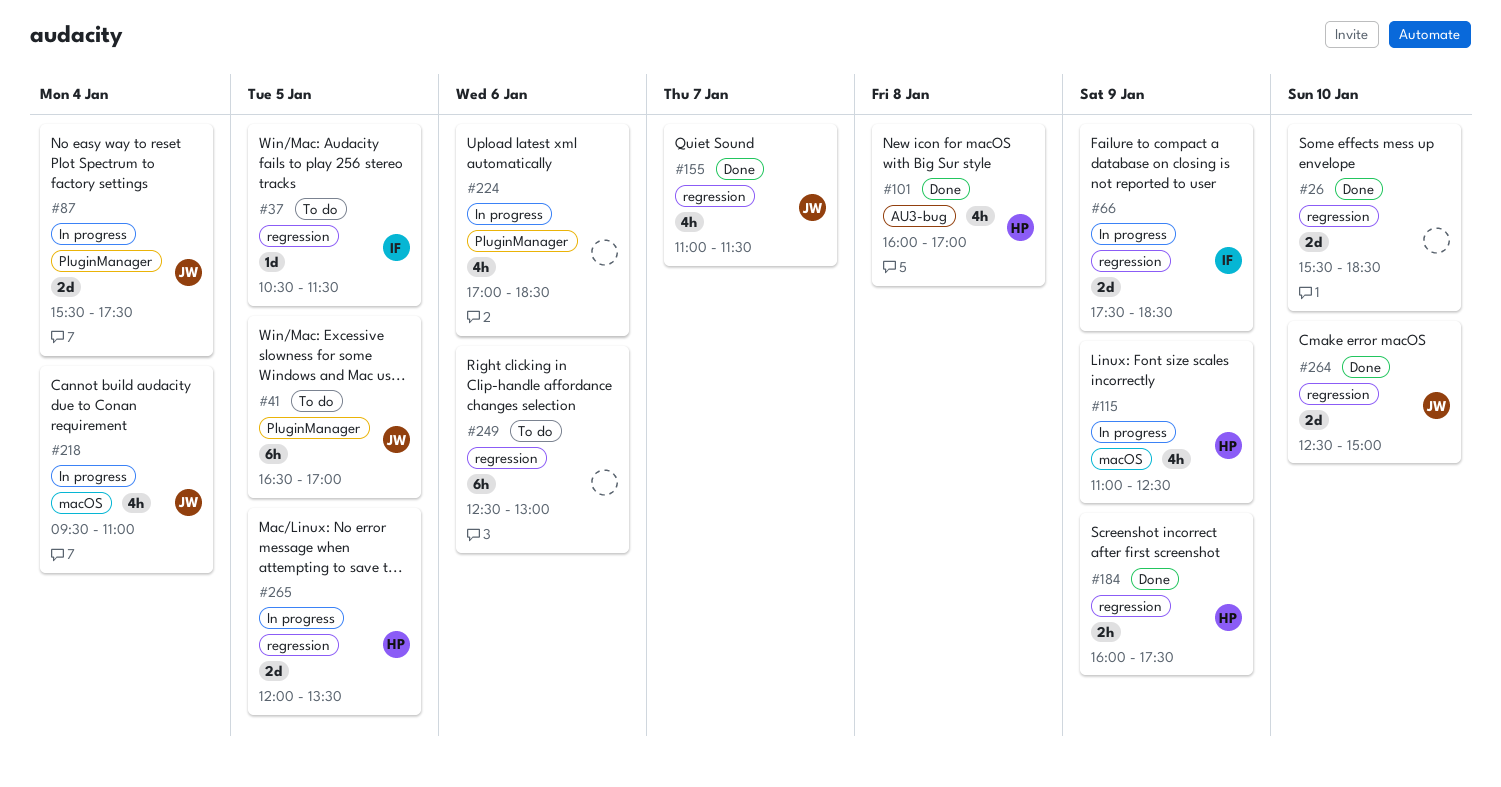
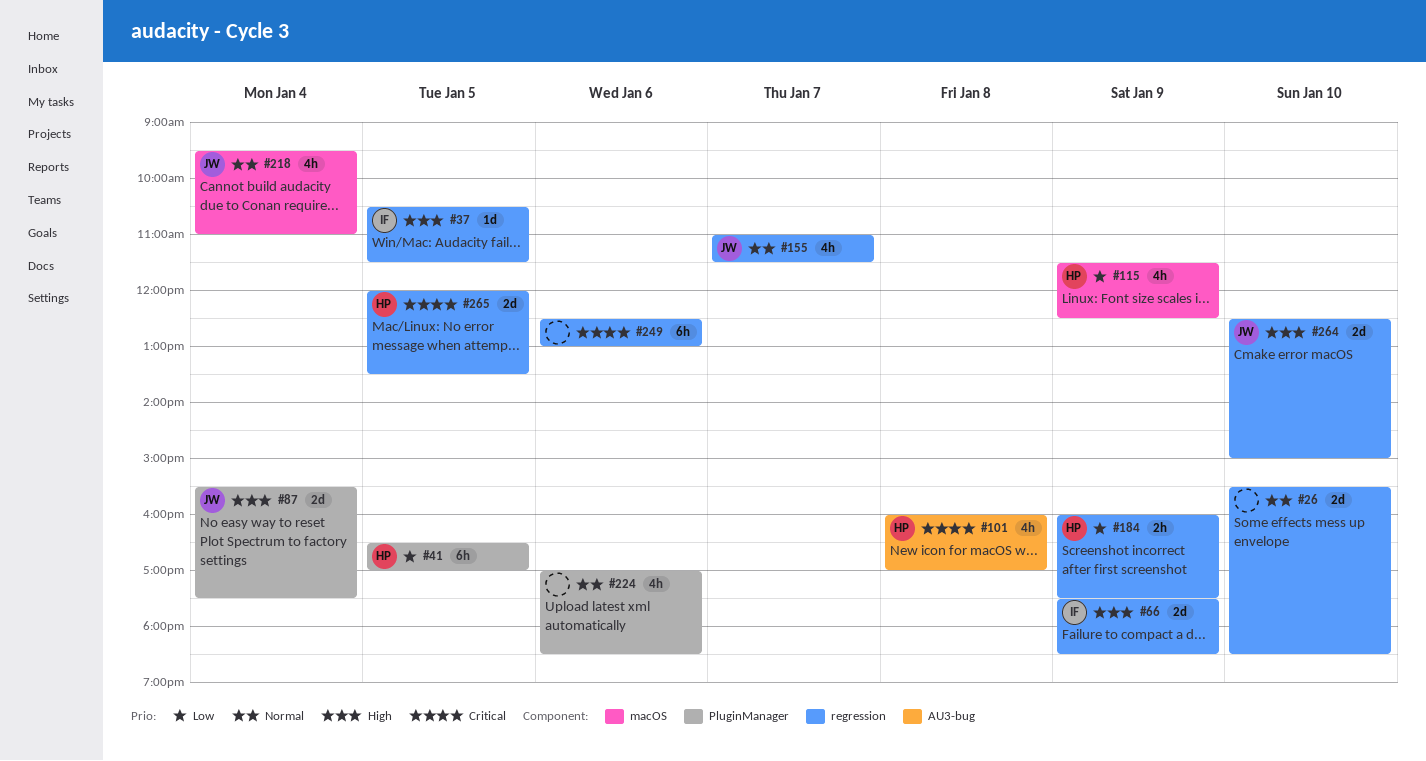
#41, owner: JW -> HP
#115, begins: 11:00 -> 11:30

